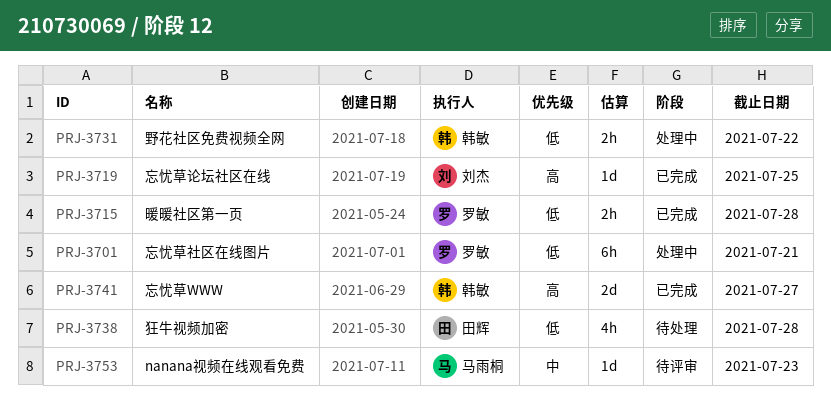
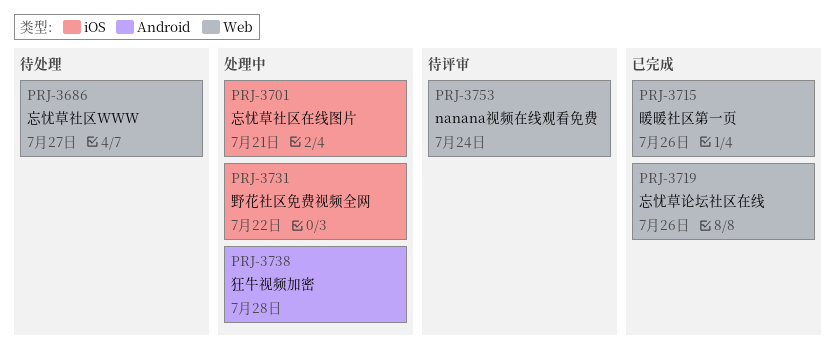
PRJ-3686: none -> present
PRJ-3715, due: Jul 28 -> Jul 26
PRJ-3719, due: Jul 25 -> Jul 26
PRJ-3738, status: 待处理 -> 处理中
PRJ-3741: present -> none
PRJ-3753, due: Jul 23 -> Jul 24

